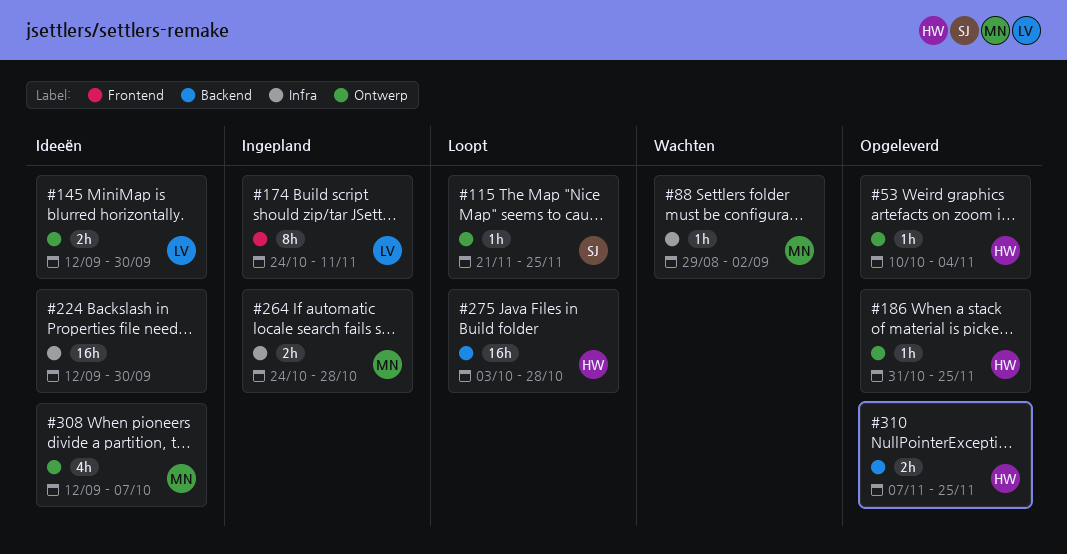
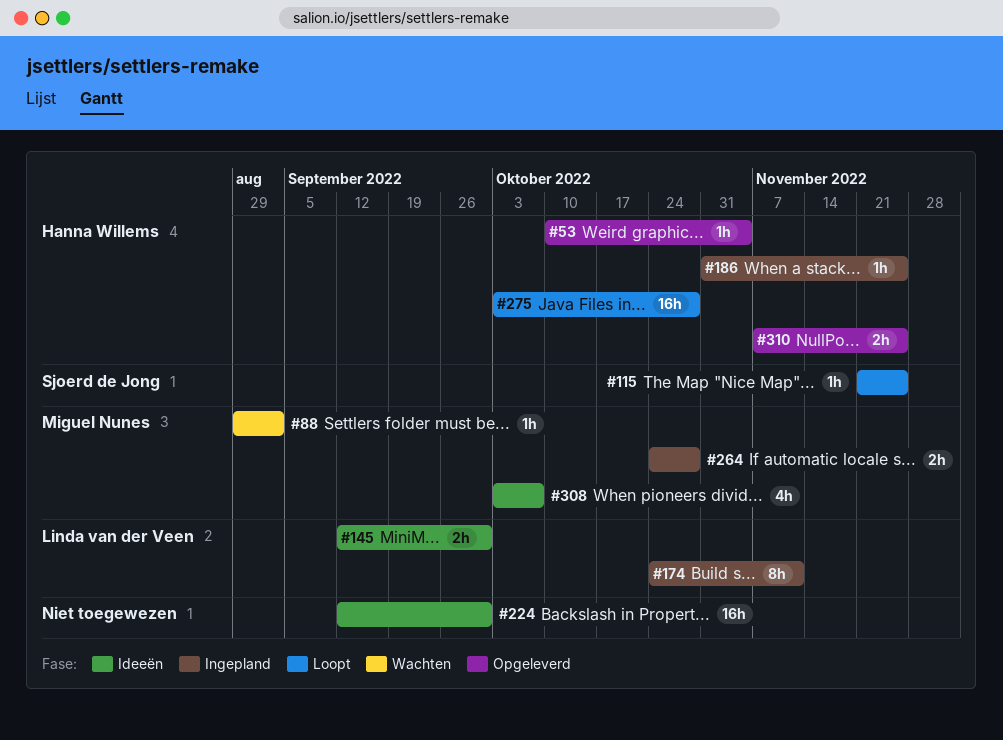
#186, status: Opgeleverd -> Ingepland
#308, start: Sep 12 -> Oct 3

